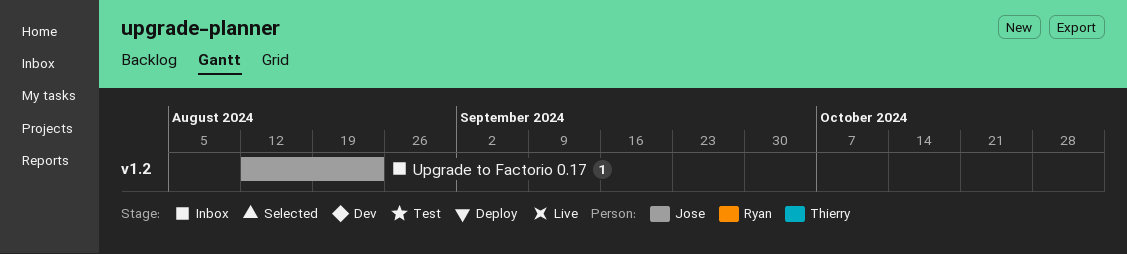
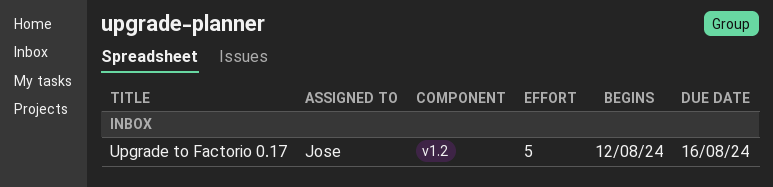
Upgrade to Factorio 0.17, estimate: 1 -> 5
Upgrade to Factorio 0.17, due: Aug 23 -> Aug 16

